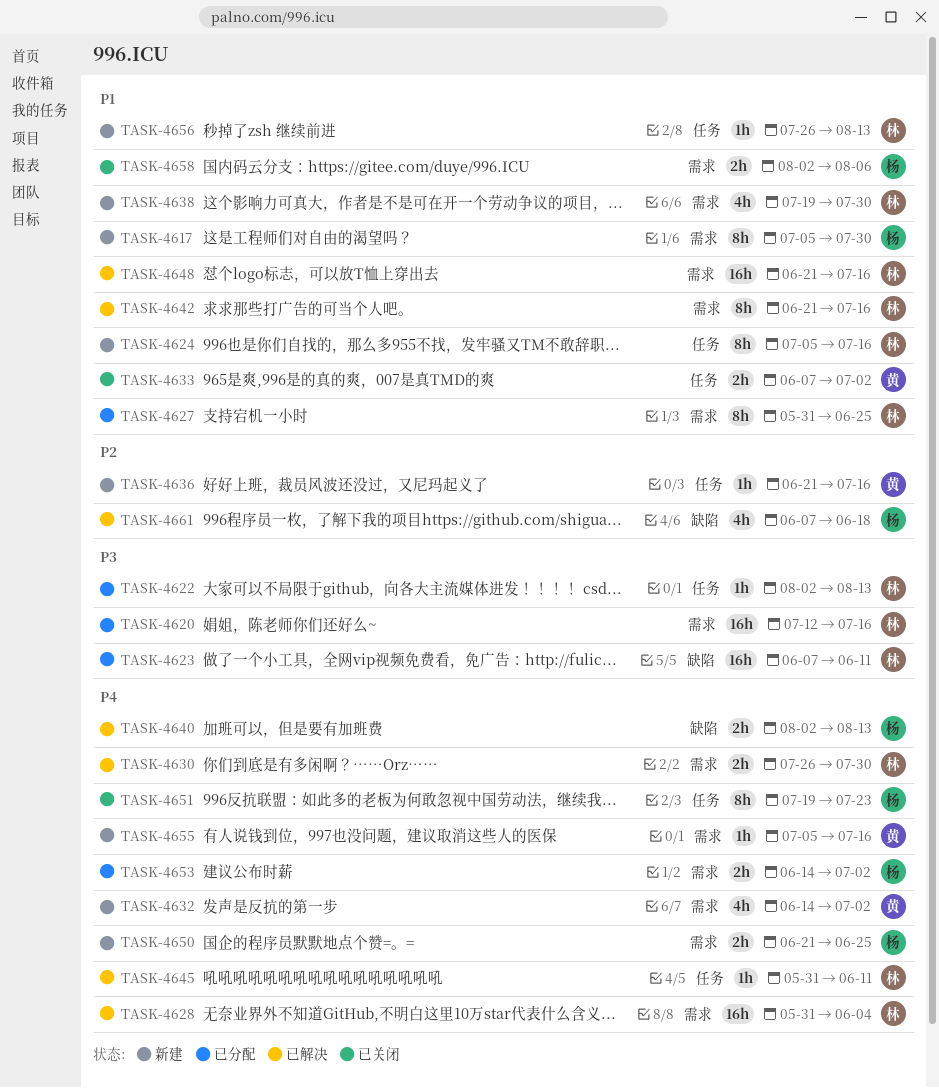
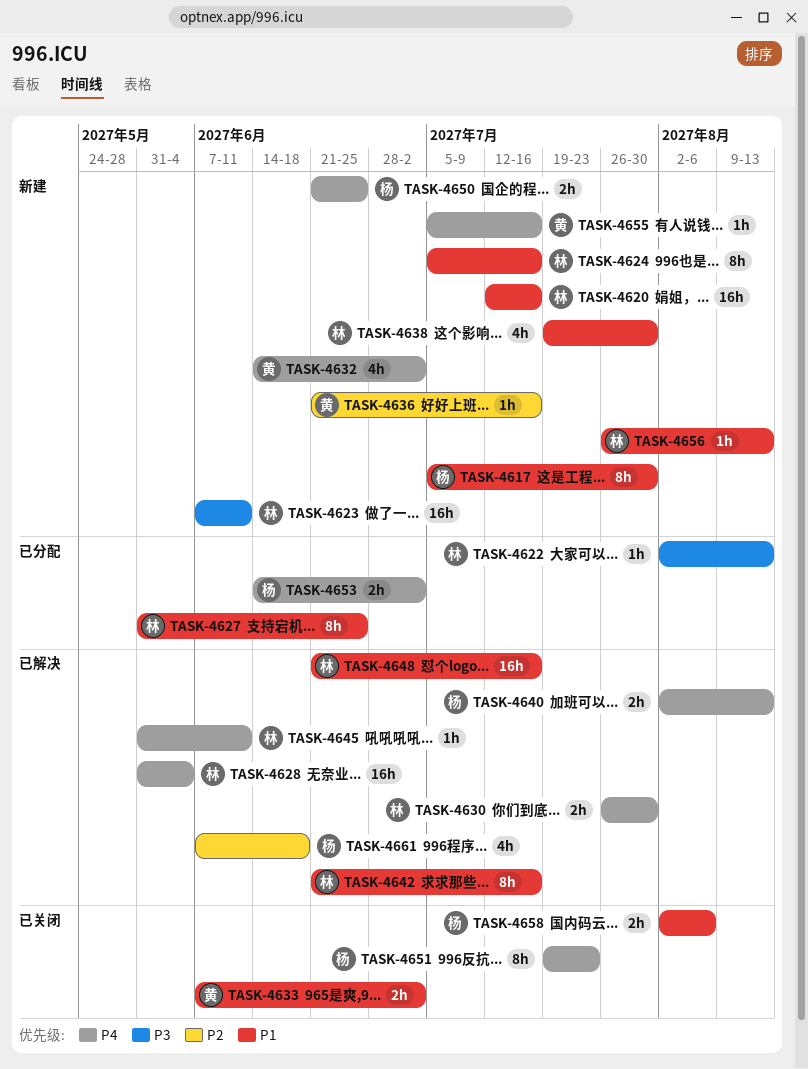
TASK-4620, status: 已分配 -> 新建
TASK-4620, priority: P3 -> P1
TASK-4623, status: 已分配 -> 新建

